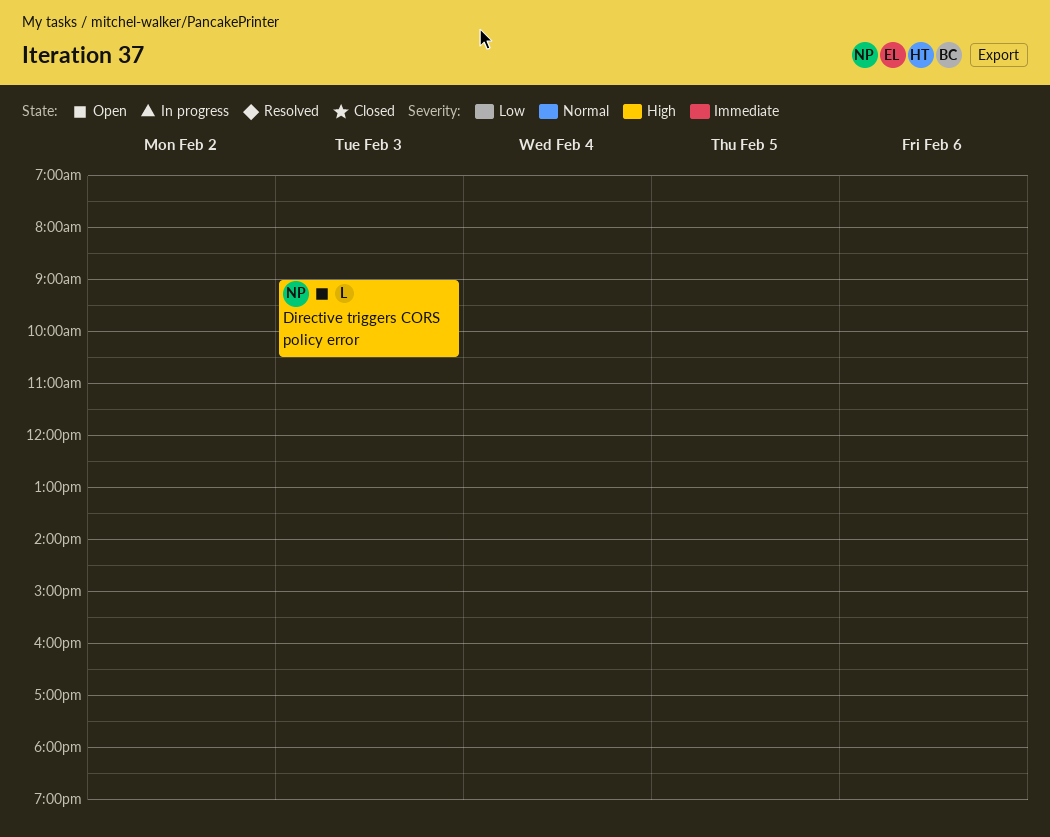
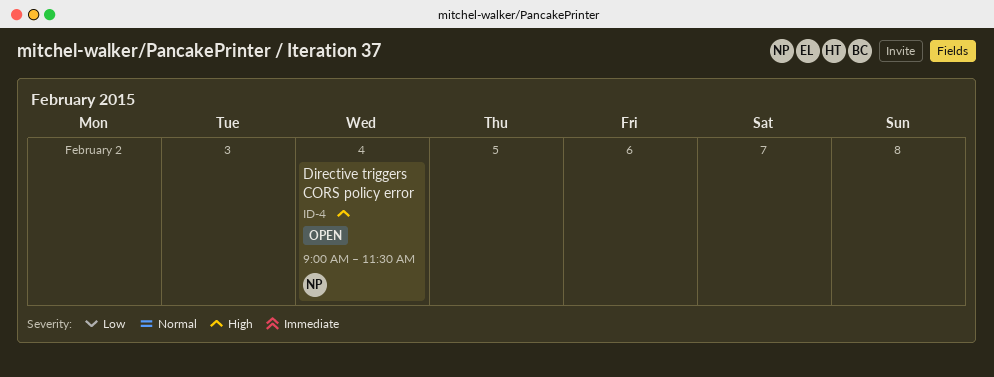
Directive triggers CORS policy error, day: Feb 3 -> Feb 4
Directive triggers CORS policy error, ends: 10:30 -> 11:30

